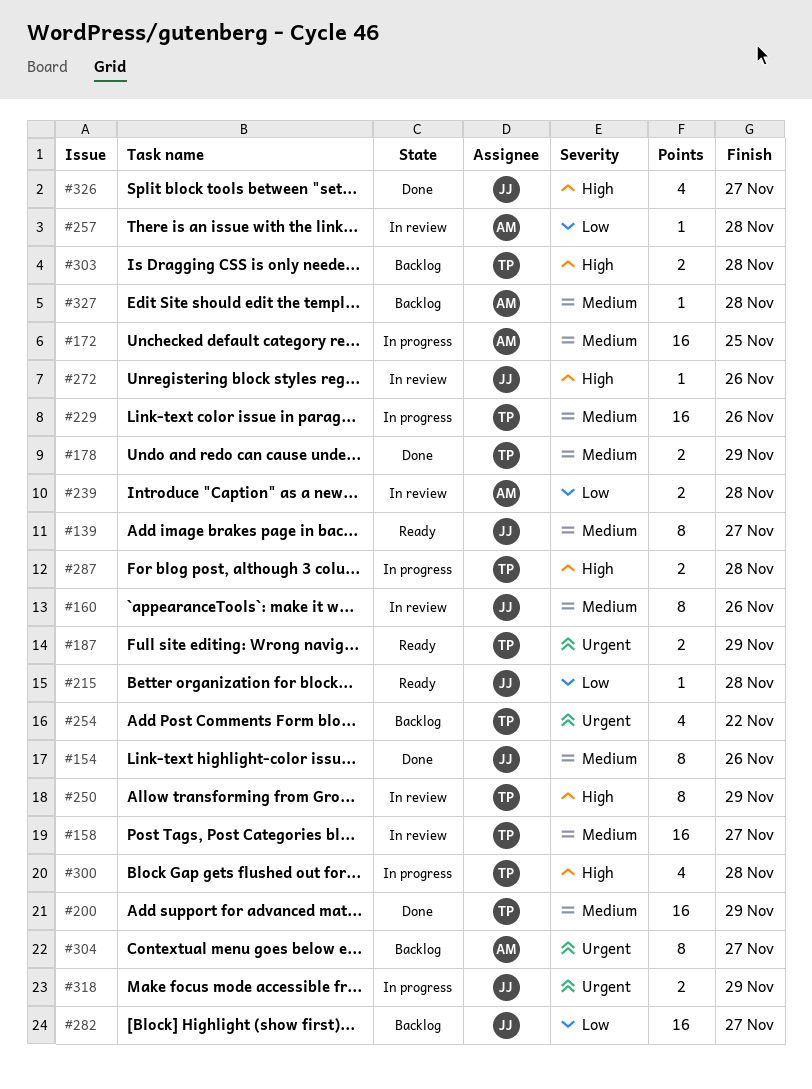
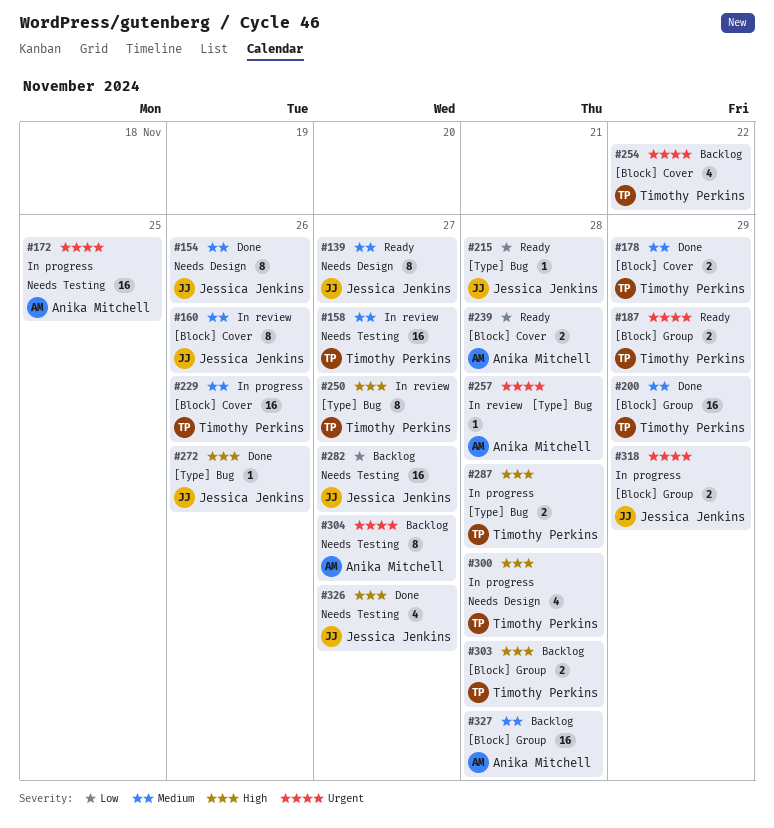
#172, priority: Medium -> Urgent
#239, status: In review -> Ready
#250, due: Nov 29 -> Nov 27
#257, priority: Low -> Urgent
#272, status: In review -> Done
#327, estimate: 1 -> 16

